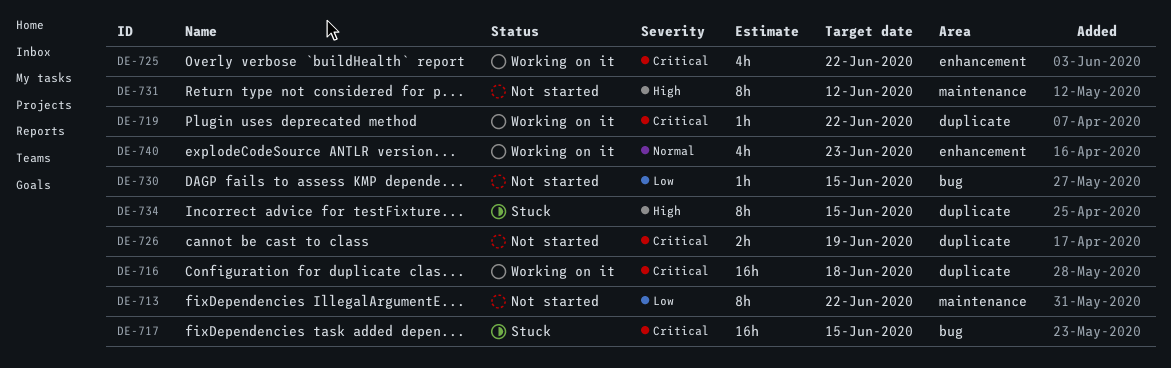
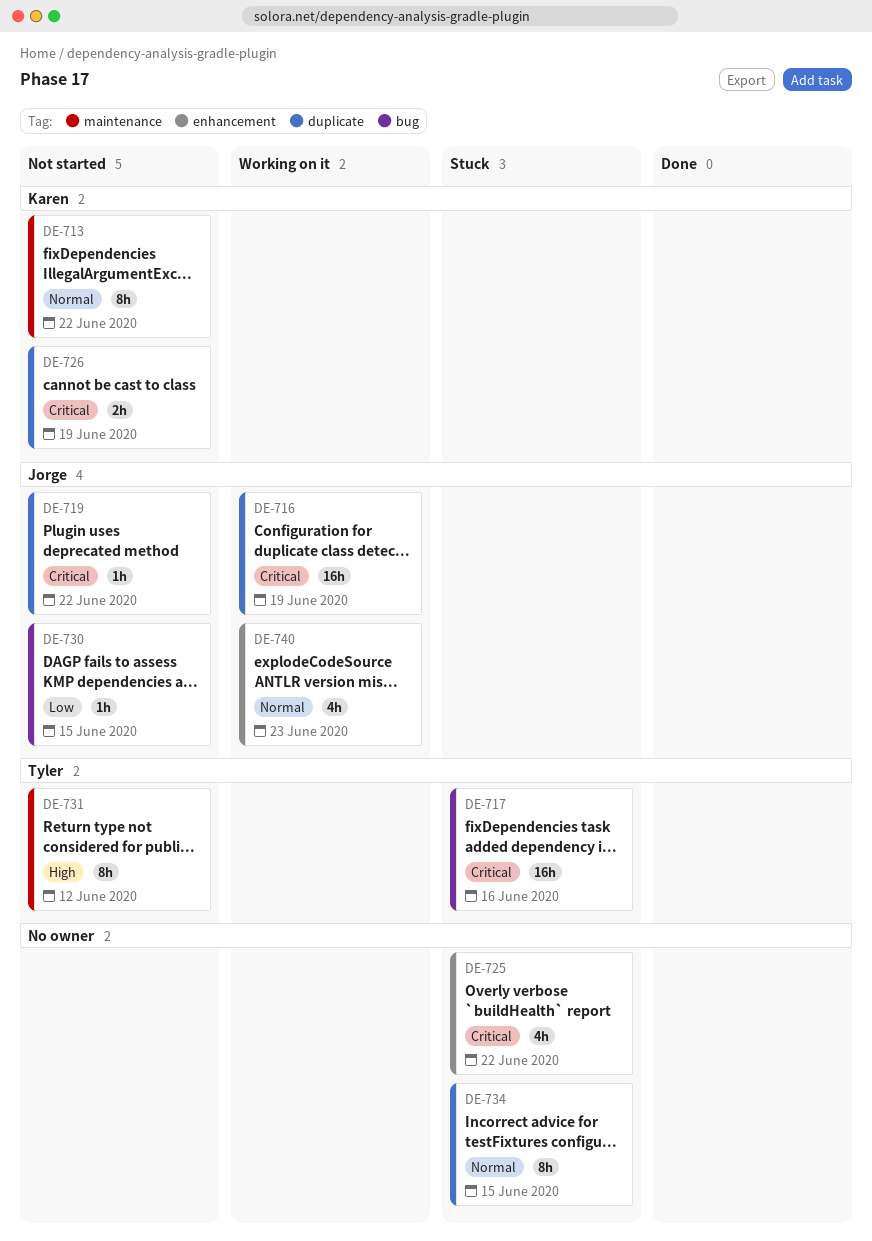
DE-713, priority: Low -> Normal
DE-716, due: Jun 18 -> Jun 19
DE-717, due: Jun 15 -> Jun 16
DE-719, status: Working on it -> Not started
DE-725, status: Working on it -> Stuck
DE-734, priority: High -> Normal

